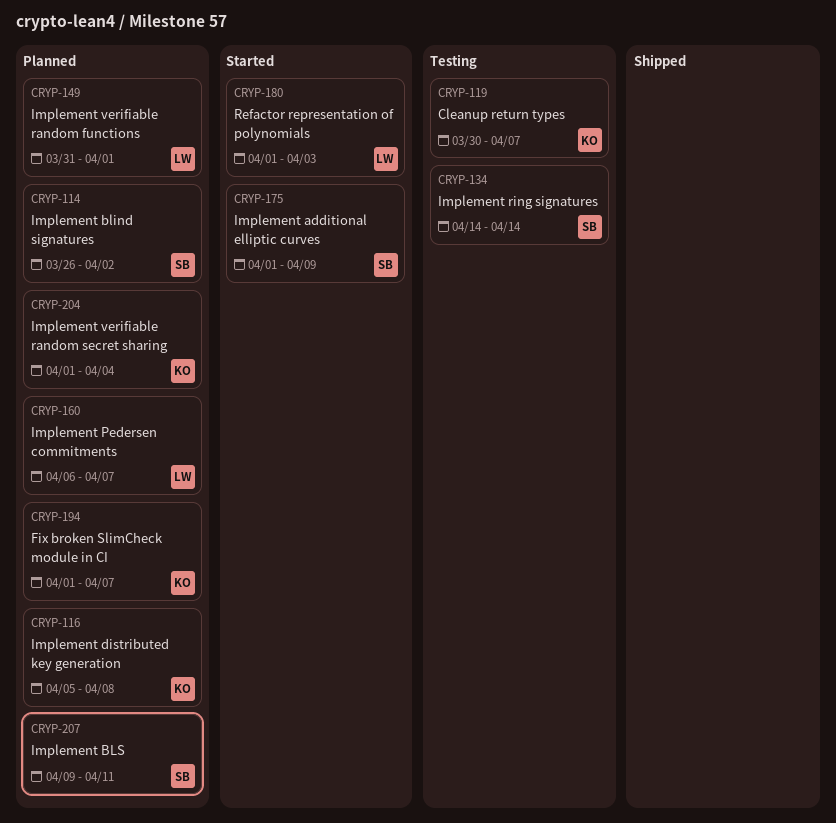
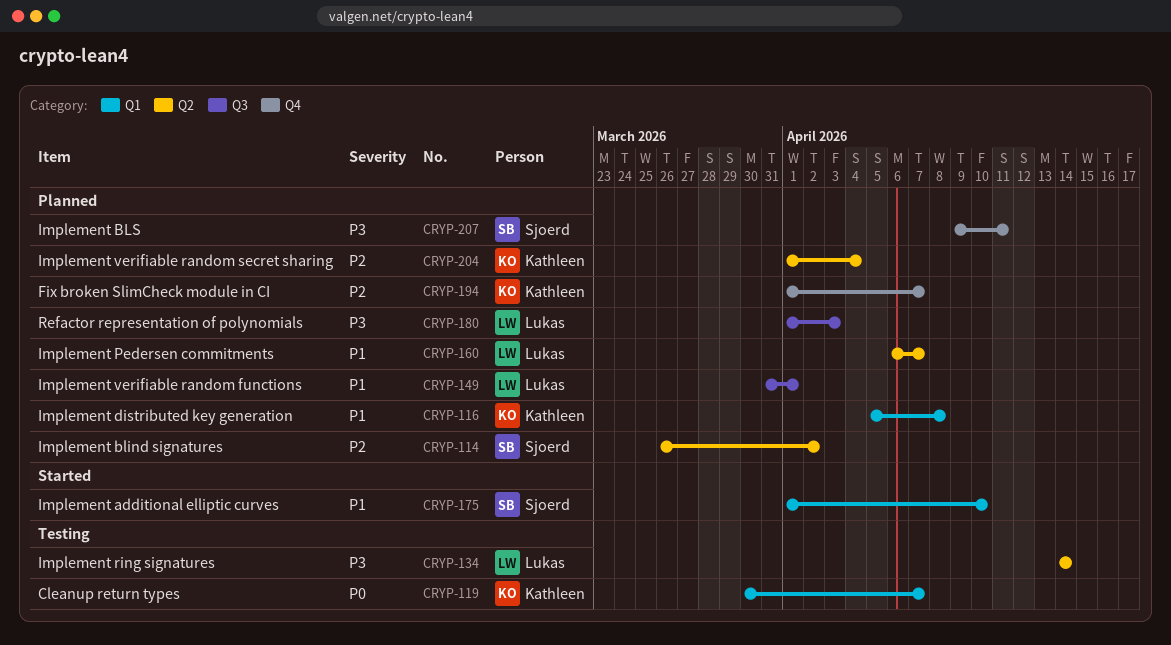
CRYP-134, owner: Sjoerd -> Lukas
CRYP-175, due: Apr 9 -> Apr 10
CRYP-180, status: Started -> Planned

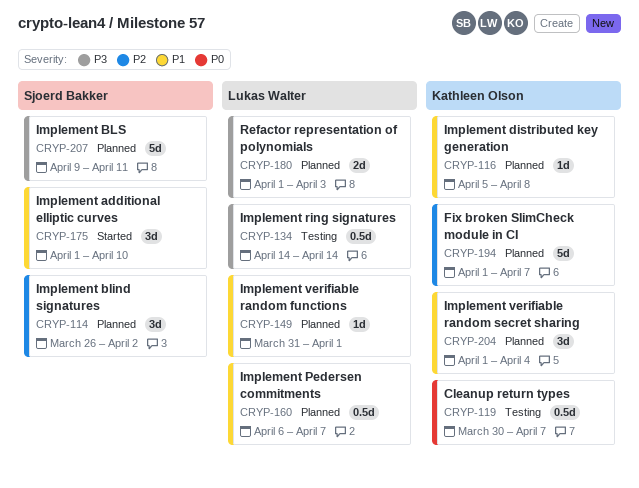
CRYP-204, priority: P2 -> P1

